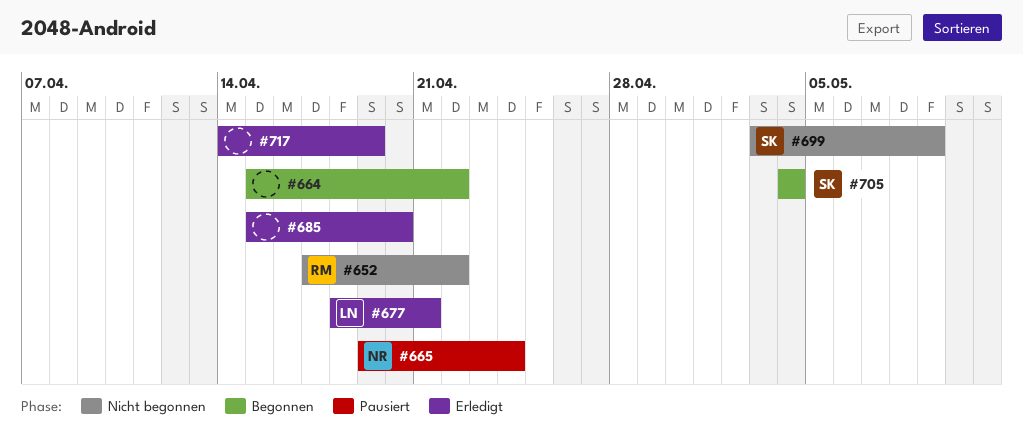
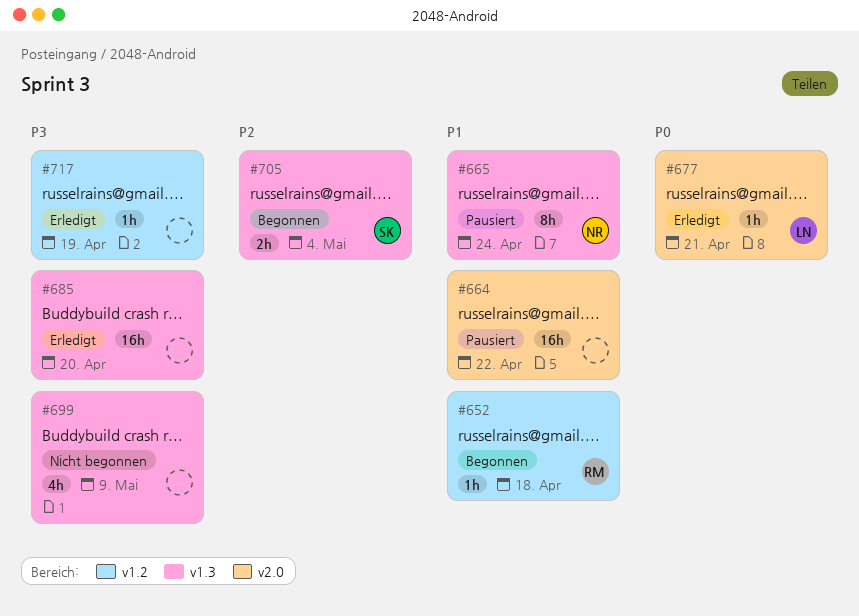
#652, status: Nicht begonnen -> Begonnen
#652, due: Apr 22 -> Apr 18
#664, status: Begonnen -> Pausiert
#699, owner: SK -> none

